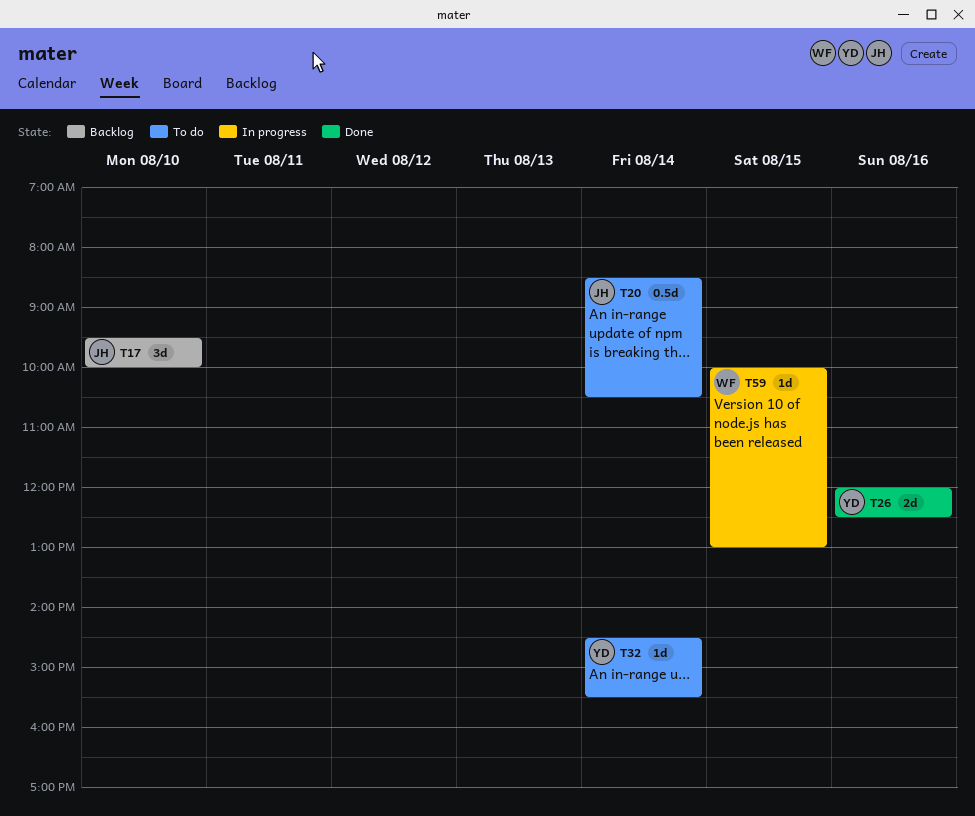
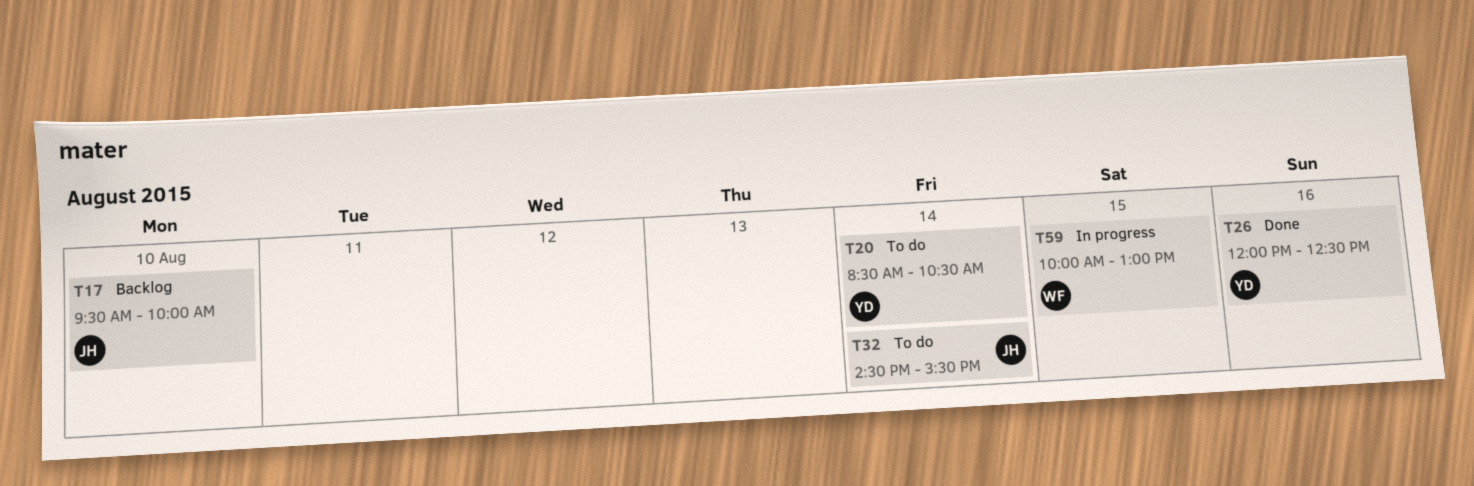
T20, owner: JH -> YD
T32, owner: YD -> JH

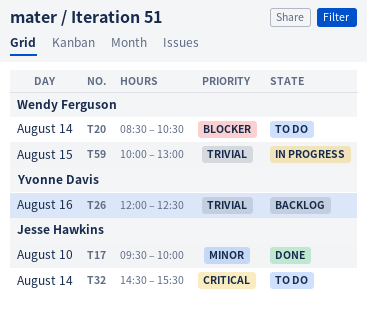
T17, status: Backlog -> Done
T20, owner: Yvonne Davis -> Wendy Ferguson
T26, status: Done -> Backlog

